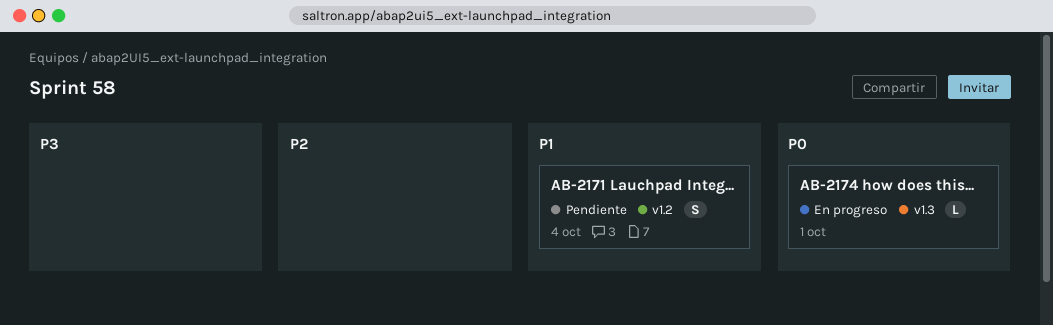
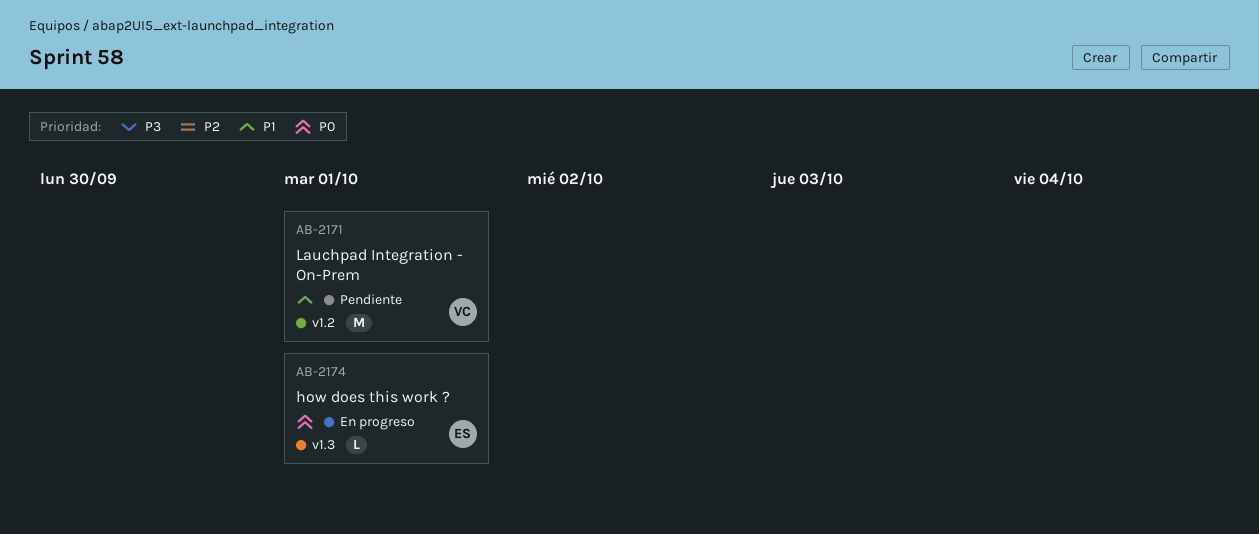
AB-2171, estimate: S -> M
AB-2171, due: Oct 4 -> Oct 1

